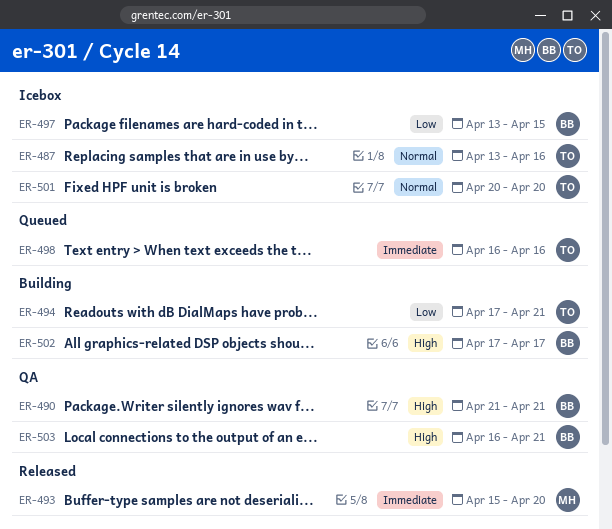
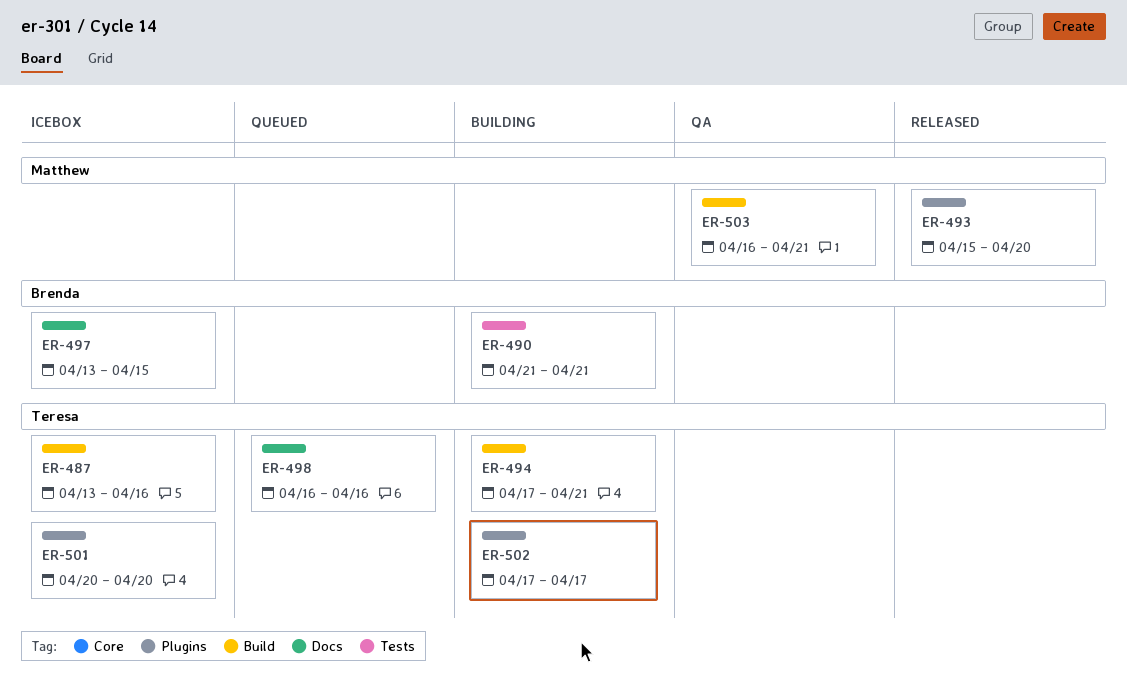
ER-490, status: QA -> Building
ER-502, owner: Brenda -> Teresa
ER-503, owner: Brenda -> Matthew

